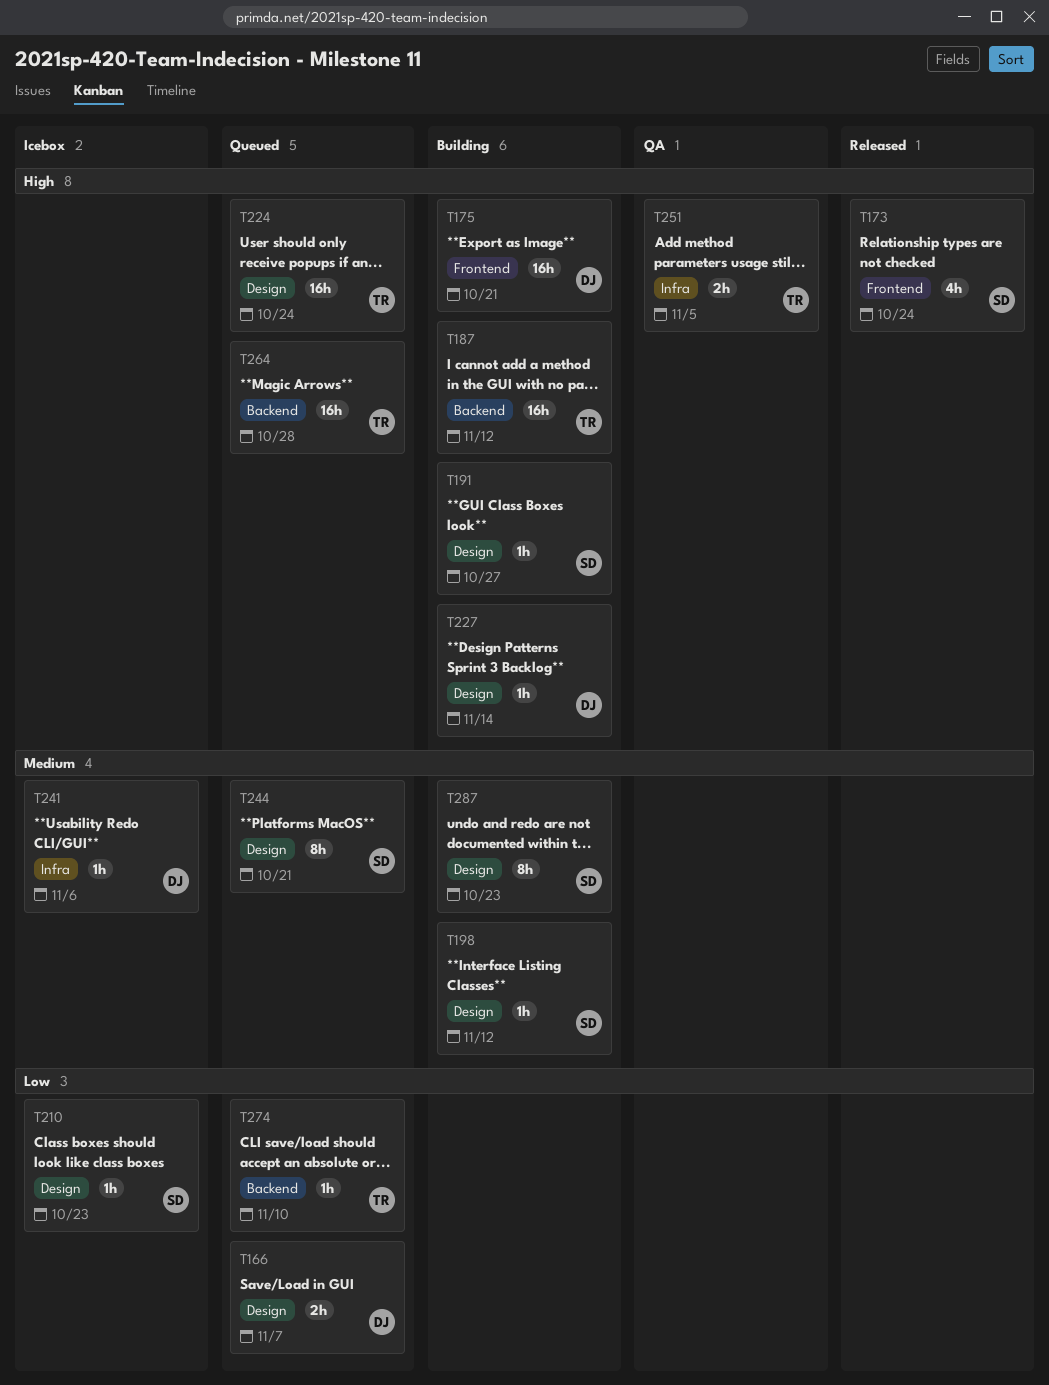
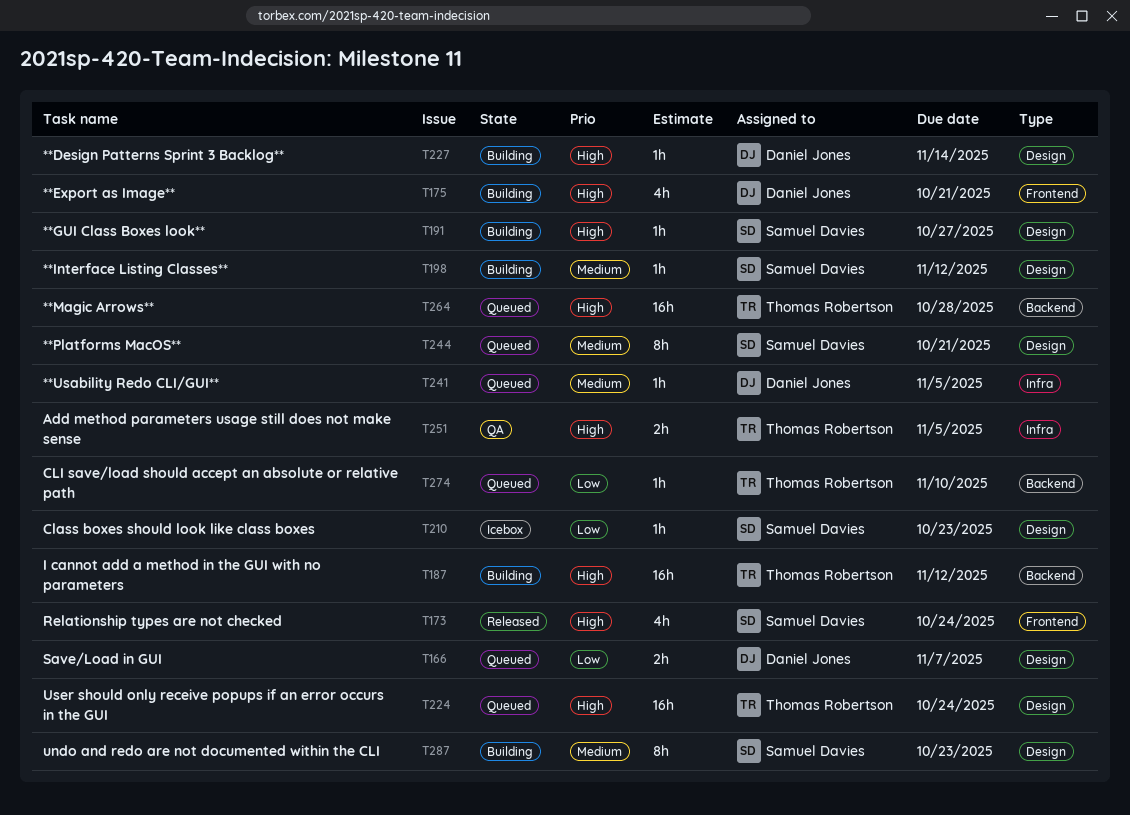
T175, estimate: 16h -> 4h
T241, status: Icebox -> Queued
T241, due: Nov 6 -> Nov 5

